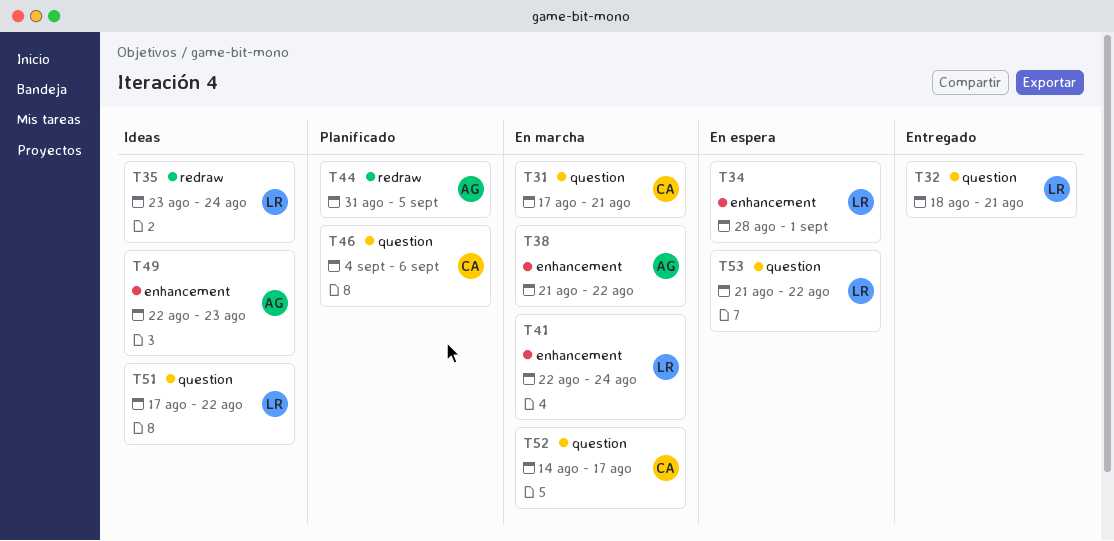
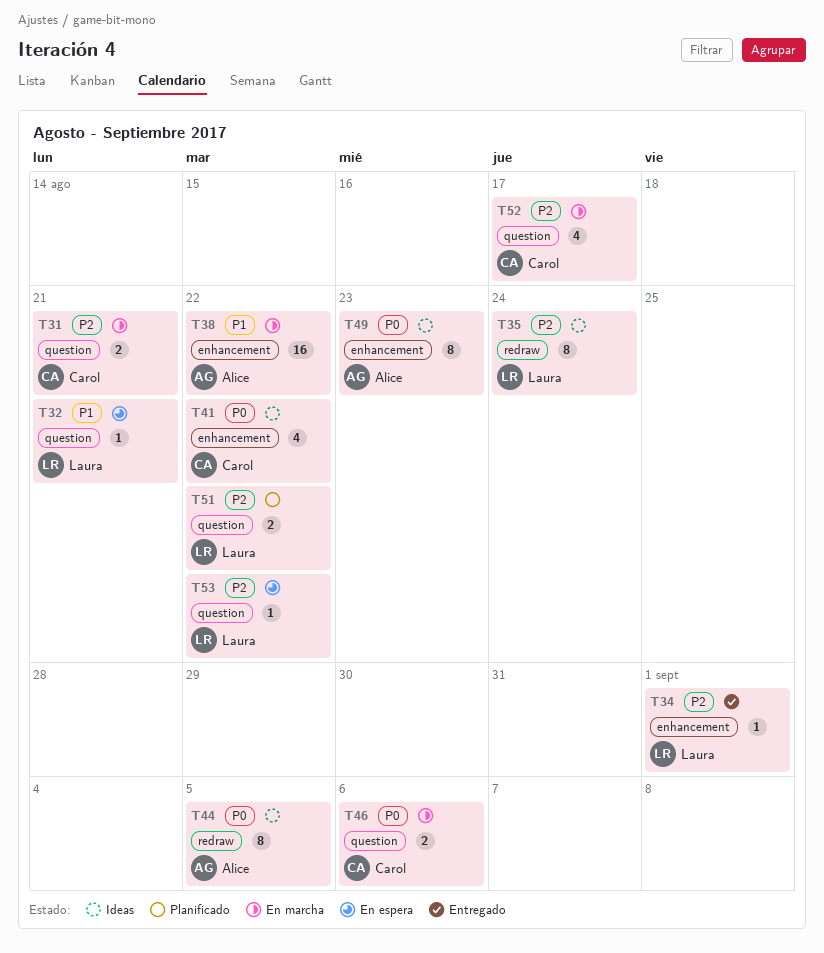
T32, status: Entregado -> En espera
T34, status: En espera -> Entregado
T41, status: En marcha -> Ideas
T41, owner: Laura -> Carol
T41, due: Aug 24 -> Aug 22
T44, status: Planificado -> Ideas
T46, status: Planificado -> En marcha
T51, status: Ideas -> Planificado

